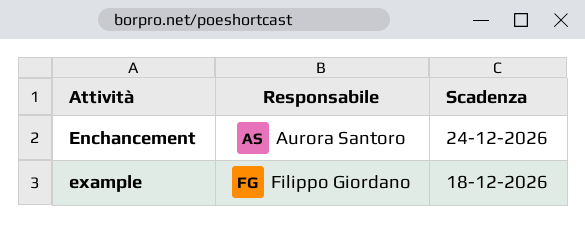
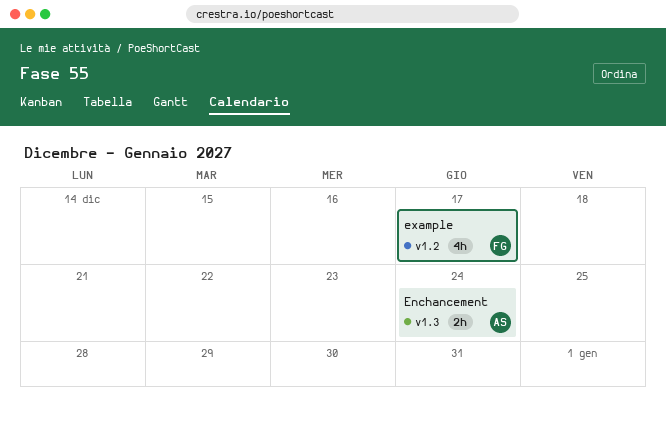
example, due: Dec 18 -> Dec 17

